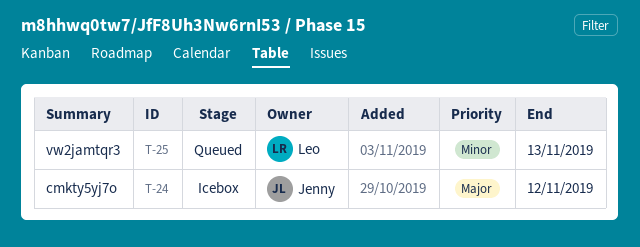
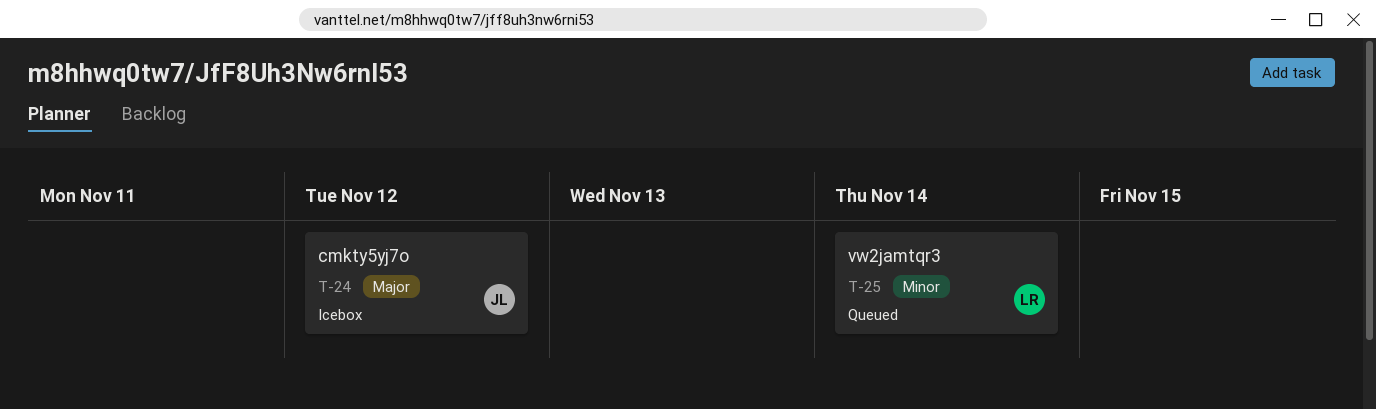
T-25, due: Nov 13 -> Nov 14

